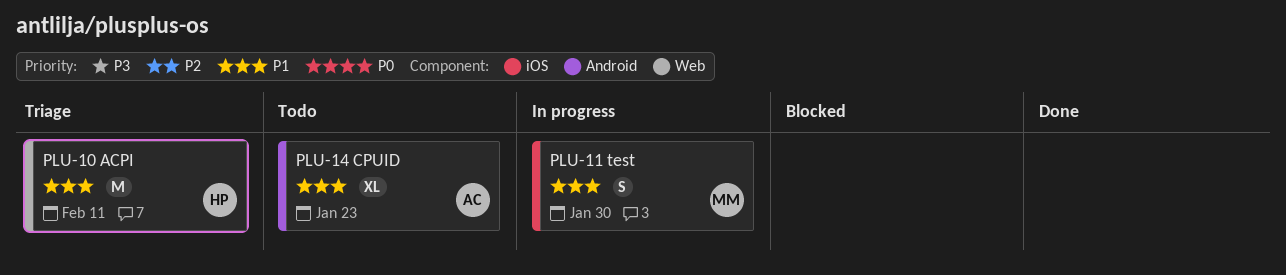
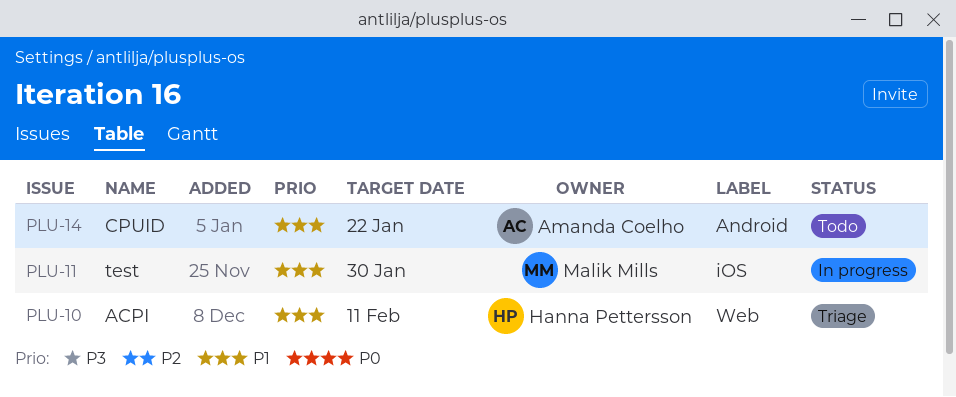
PLU-14, due: Jan 23 -> Jan 22

